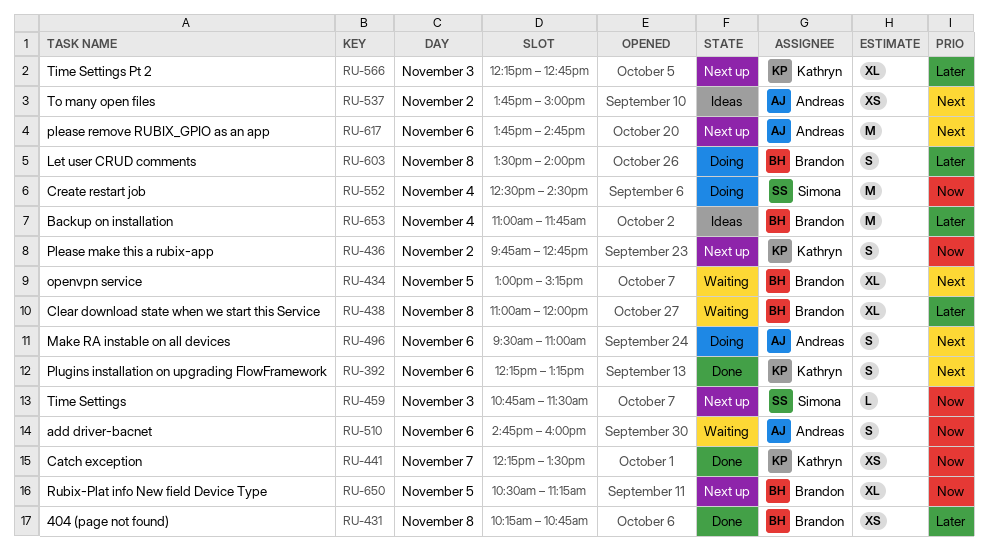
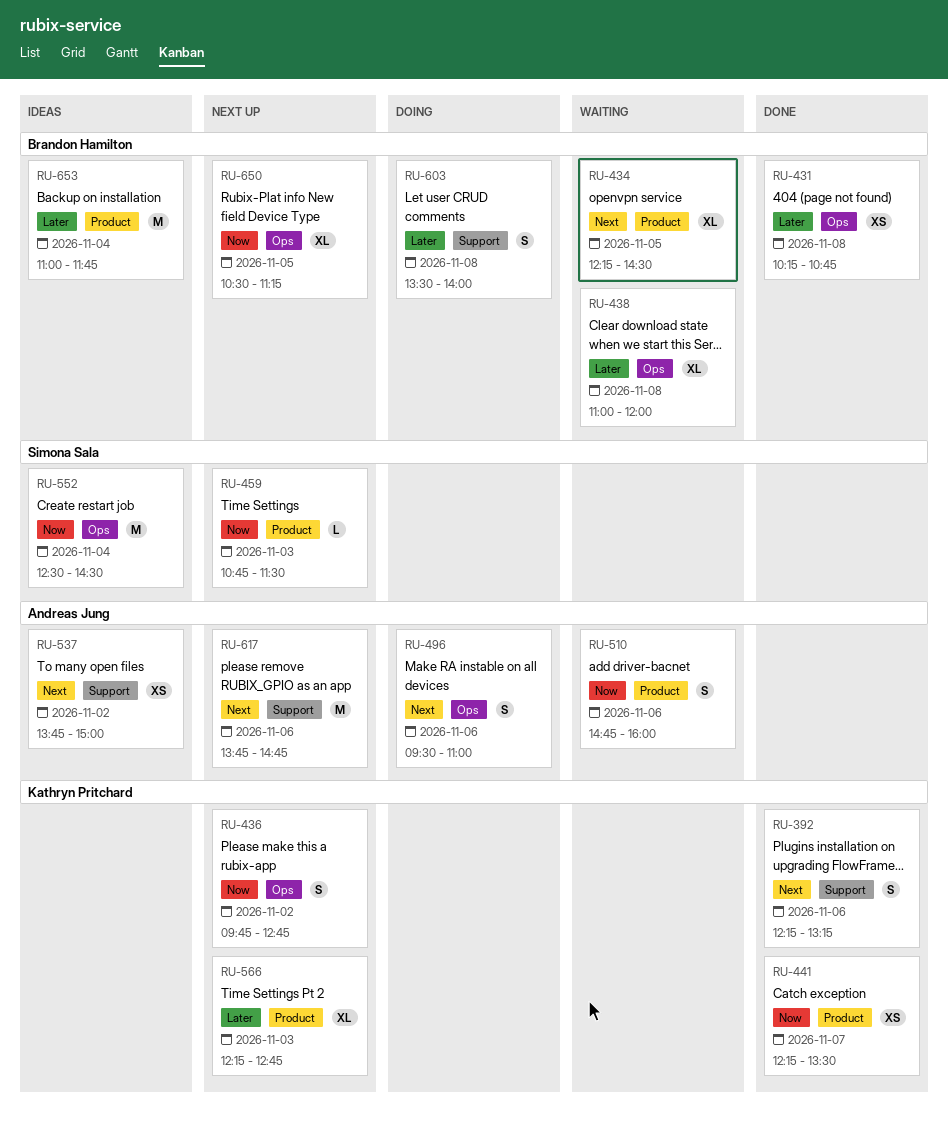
RU-434, begins: 13:00 -> 12:15
RU-434, ends: 15:15 -> 14:30
RU-552, status: Doing -> Ideas

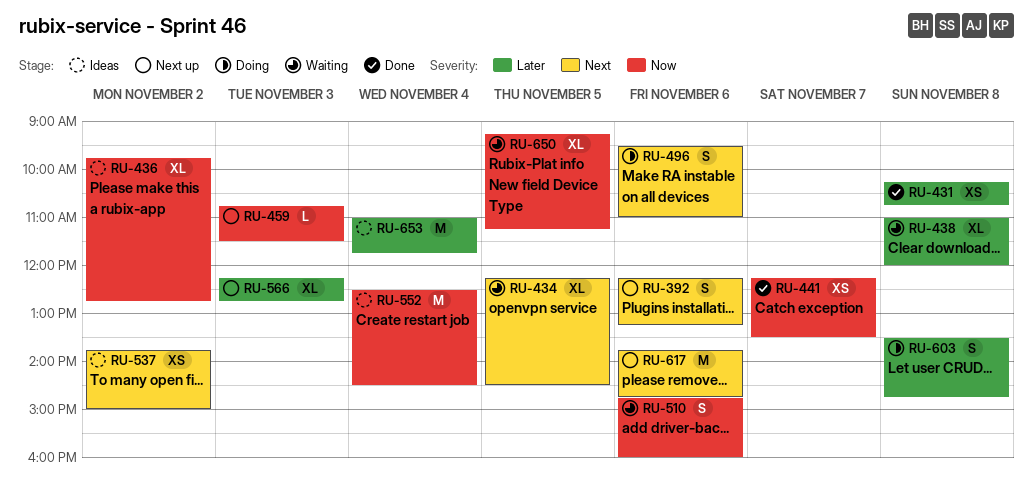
RU-392, status: Done -> Next up
RU-436, status: Next up -> Ideas
RU-436, estimate: S -> XL
RU-603, ends: 14:00 -> 14:45
RU-650, status: Next up -> Waiting
RU-650, begins: 10:30 -> 09:15

